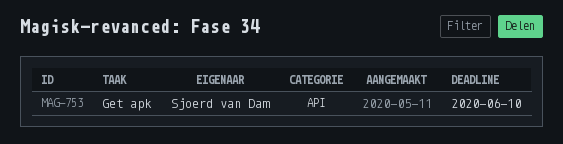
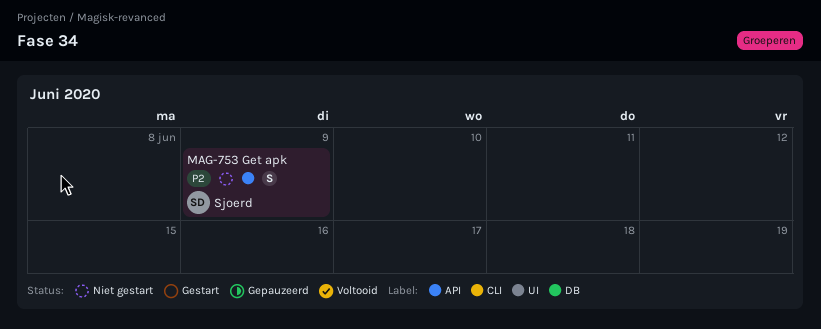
MAG-753, due: Jun 10 -> Jun 9

